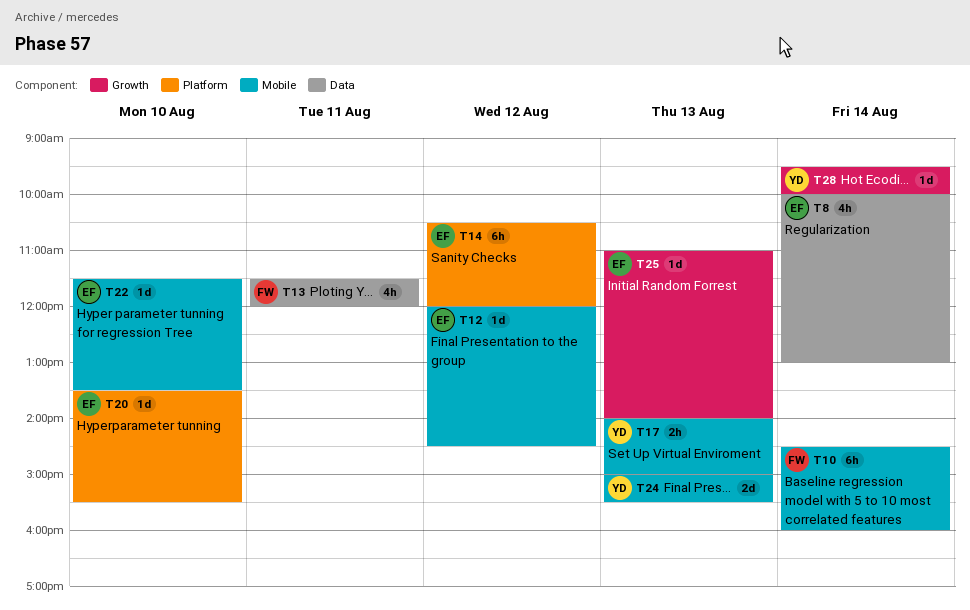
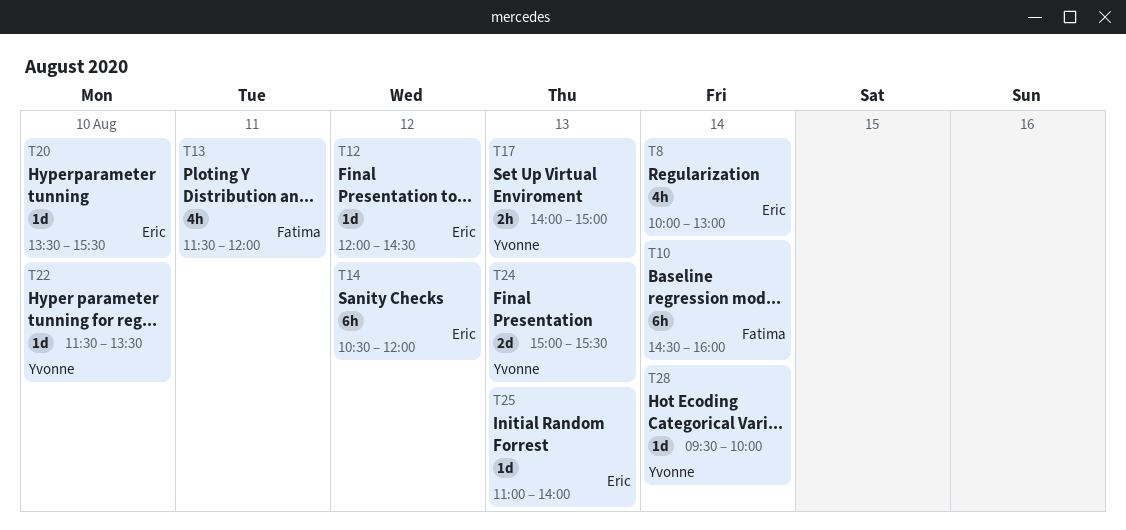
T22, owner: Eric -> Yvonne

